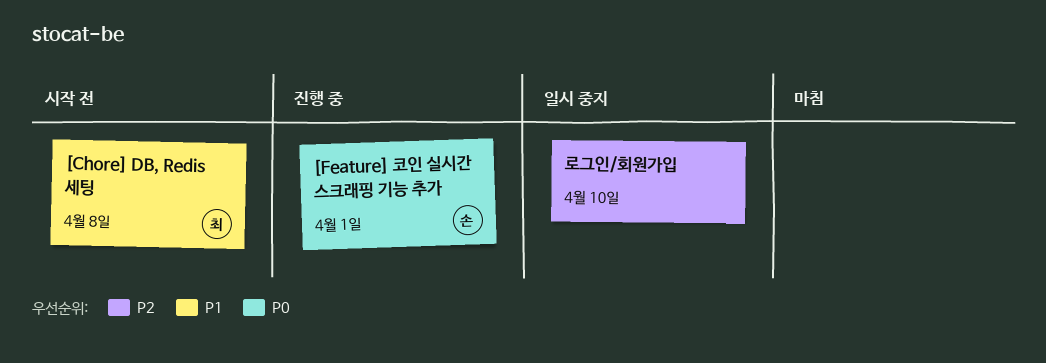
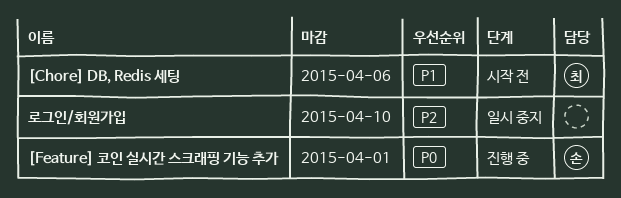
[Chore] DB, Redis 세팅, due: Apr 8 -> Apr 6

